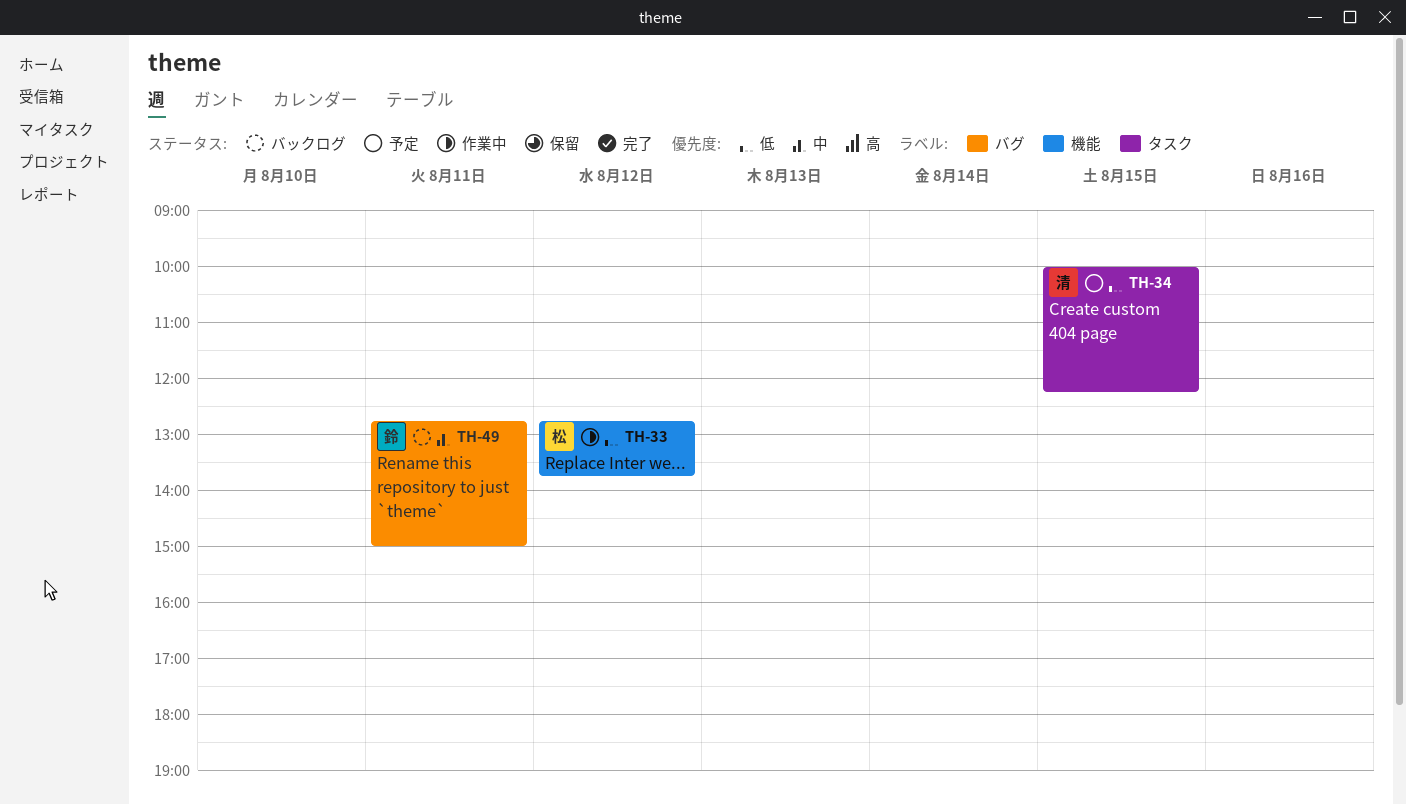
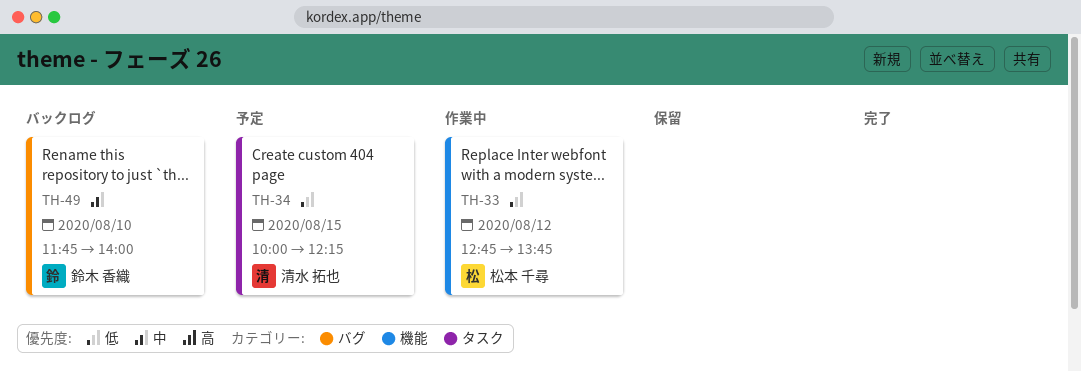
TH-49, day: Aug 11 -> Aug 10
TH-49, begins: 12:45 -> 11:45
TH-49, ends: 15:00 -> 14:00

